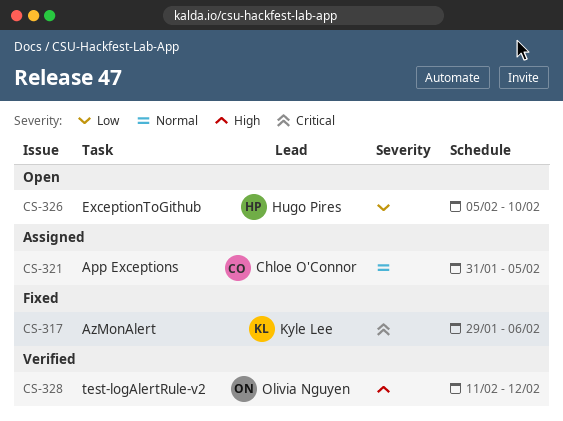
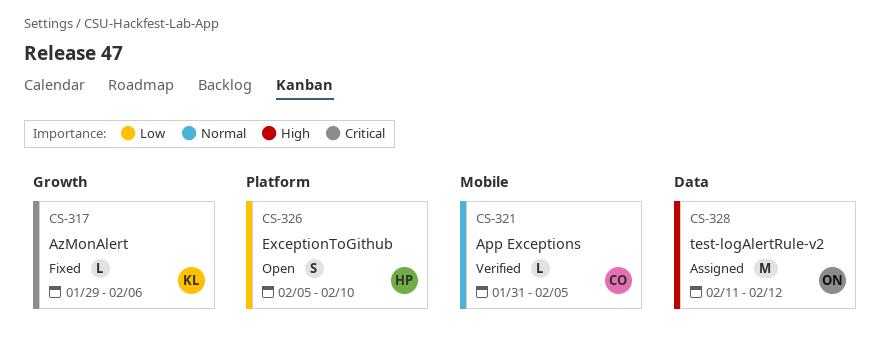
CS-321, status: Assigned -> Verified
CS-328, status: Verified -> Assigned

